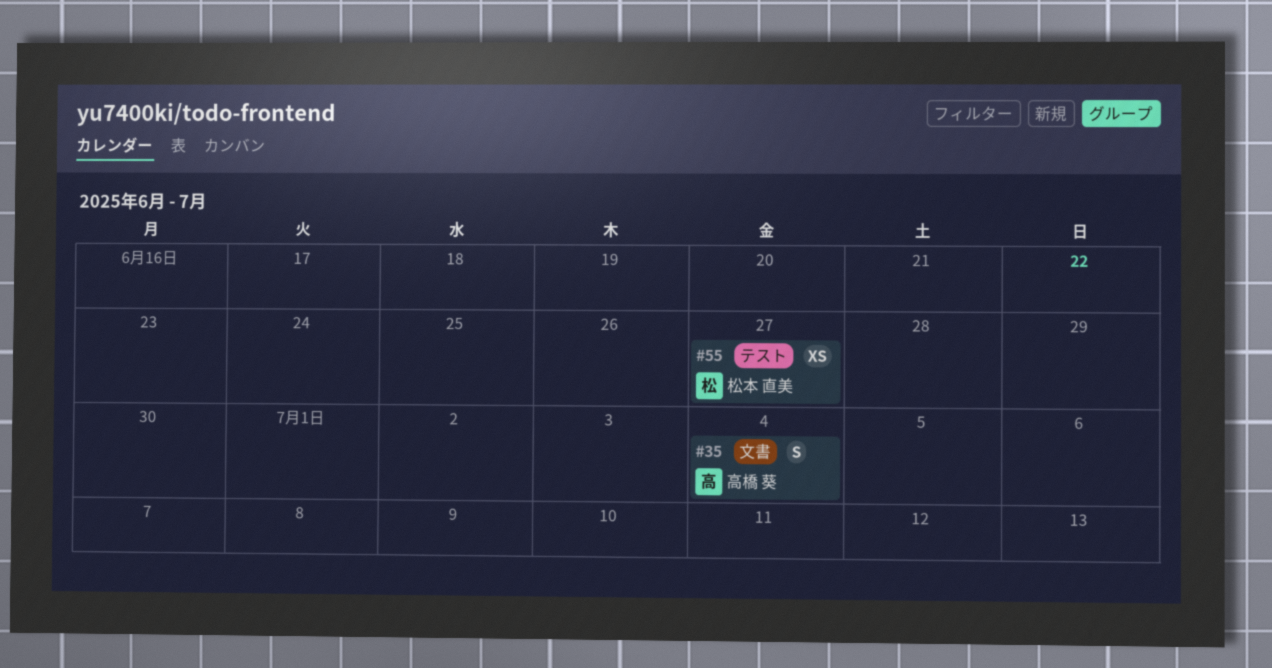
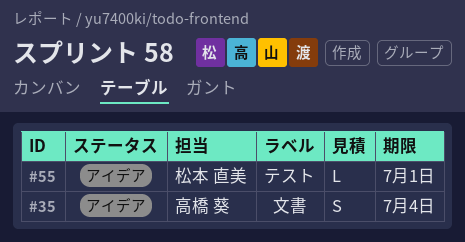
#55, estimate: XS -> L
#55, due: Jun 27 -> Jul 1

